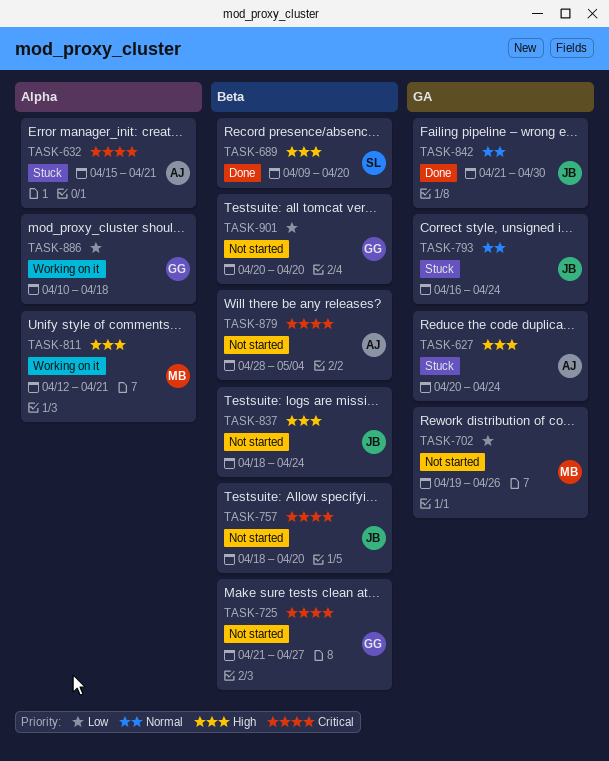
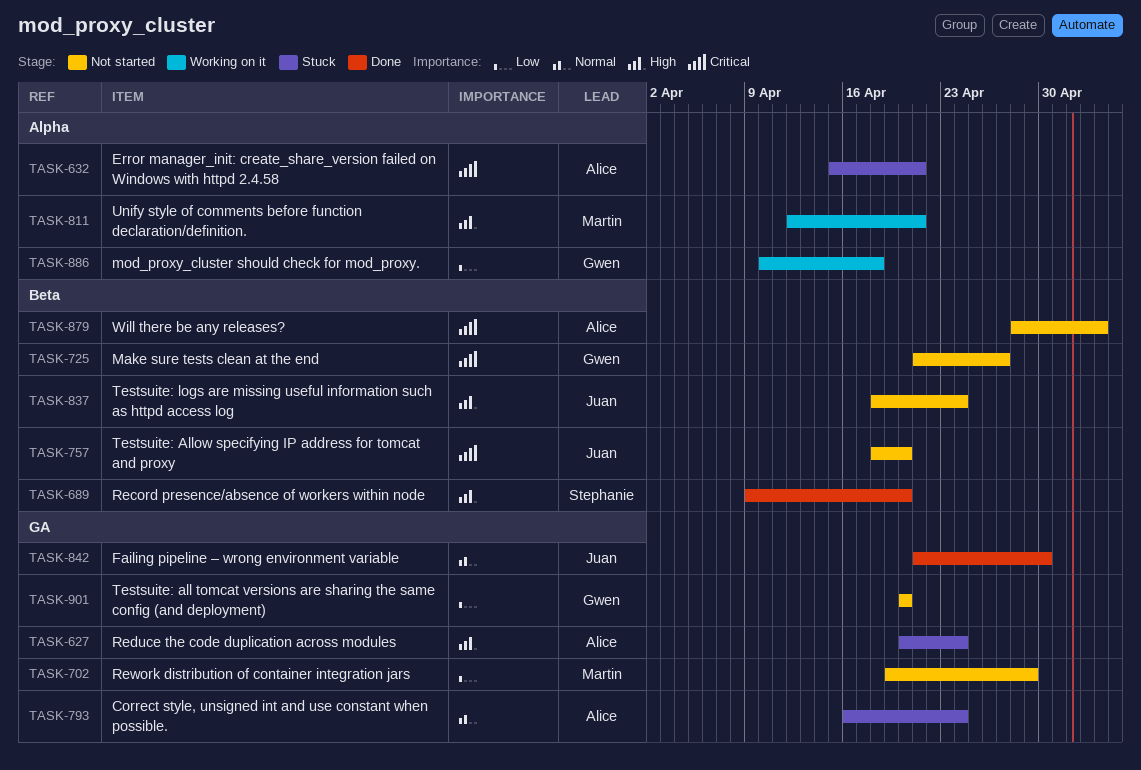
TASK-702, due: Apr 26 -> Apr 29
TASK-793, owner: Juan -> Alice
TASK-901, label: Beta -> GA

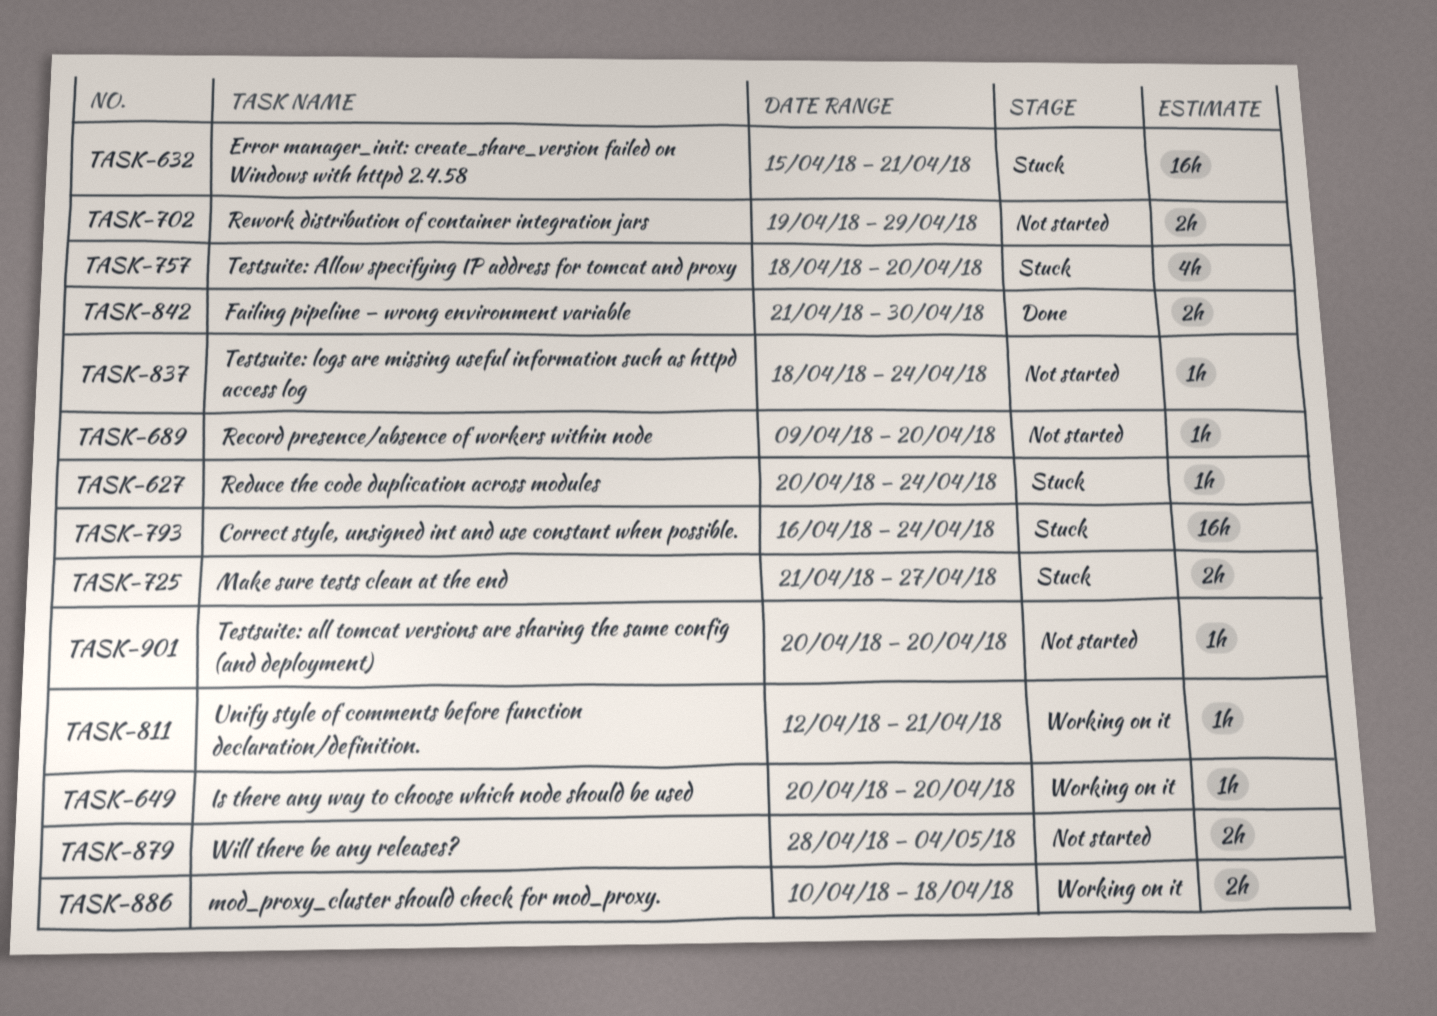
TASK-649: none -> present
TASK-689, status: Done -> Not started
TASK-725, status: Not started -> Stuck
TASK-757, status: Not started -> Stuck

